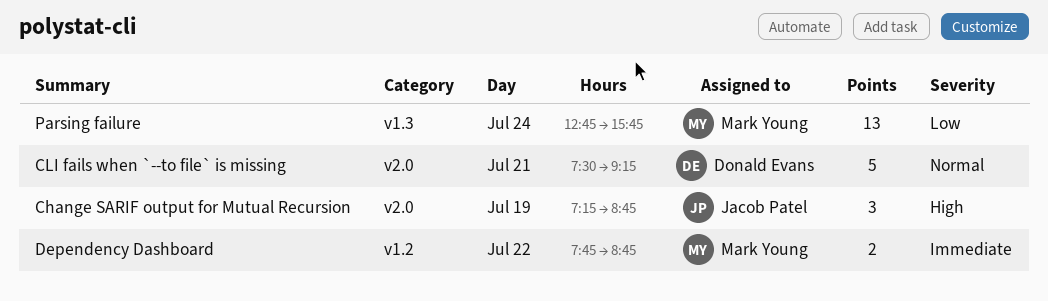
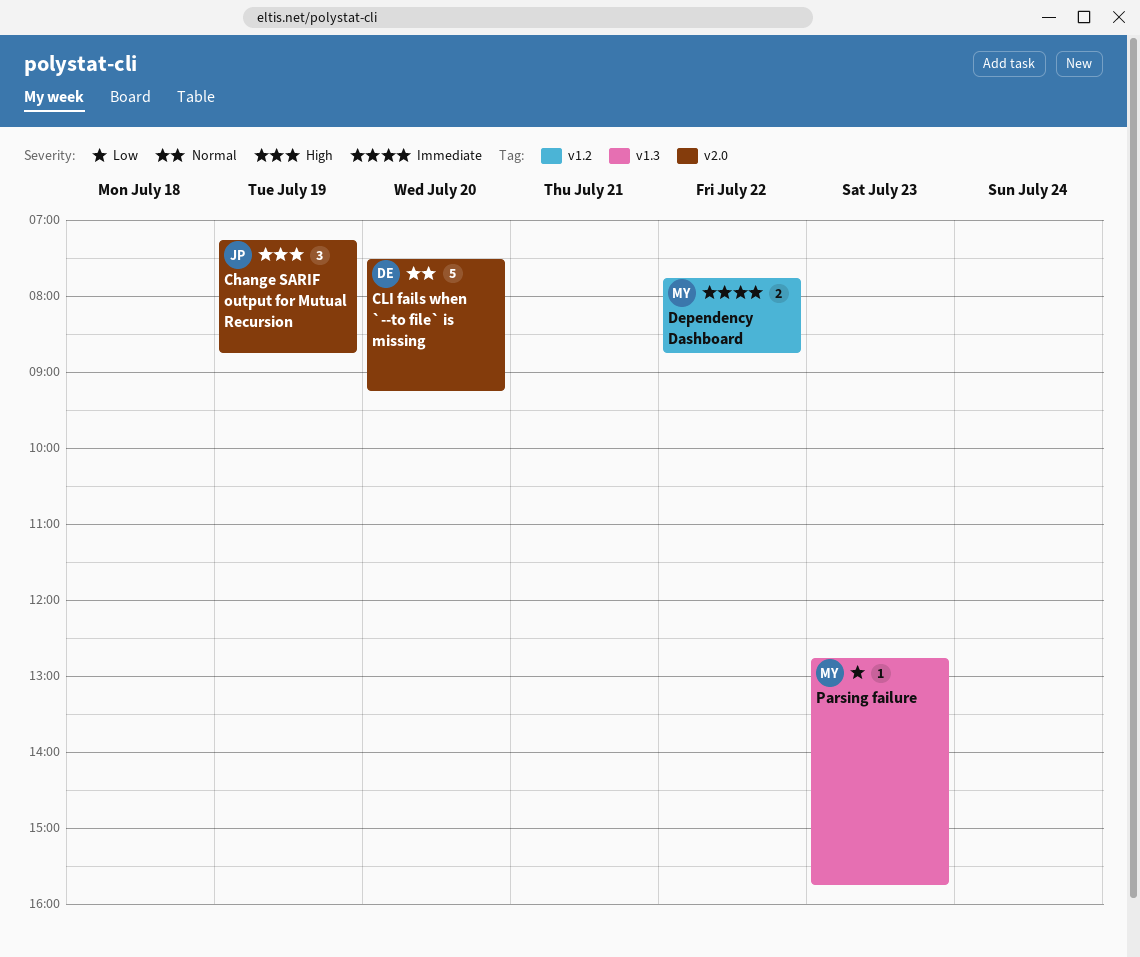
CLI fails when `--to file` is missing, day: Jul 21 -> Jul 20
Parsing failure, estimate: 13 -> 1
Parsing failure, day: Jul 24 -> Jul 23

